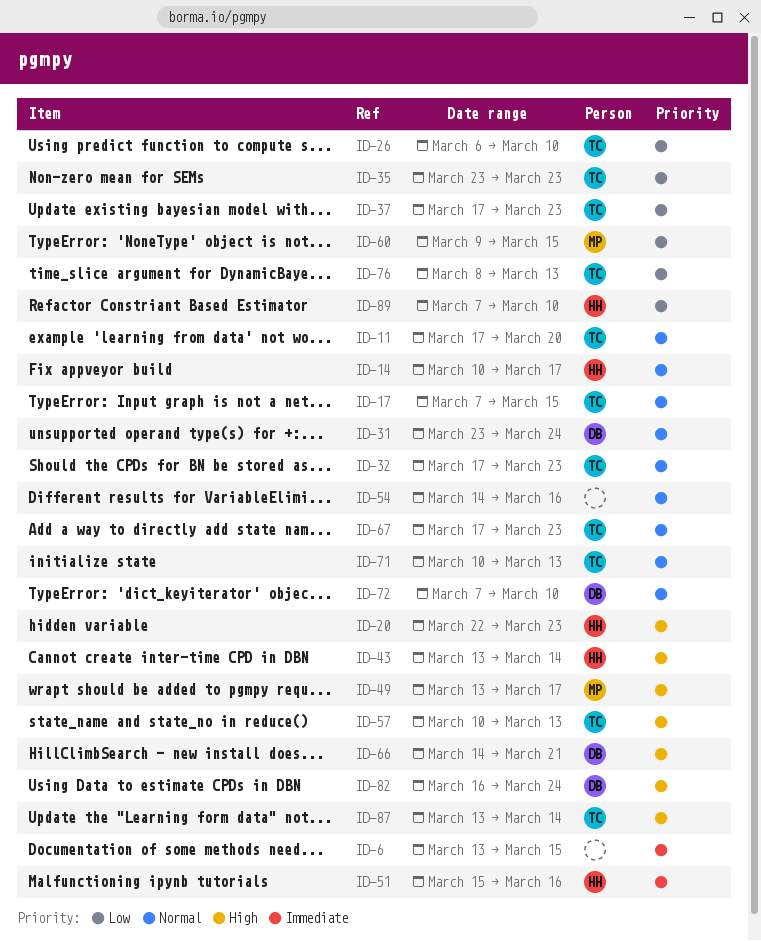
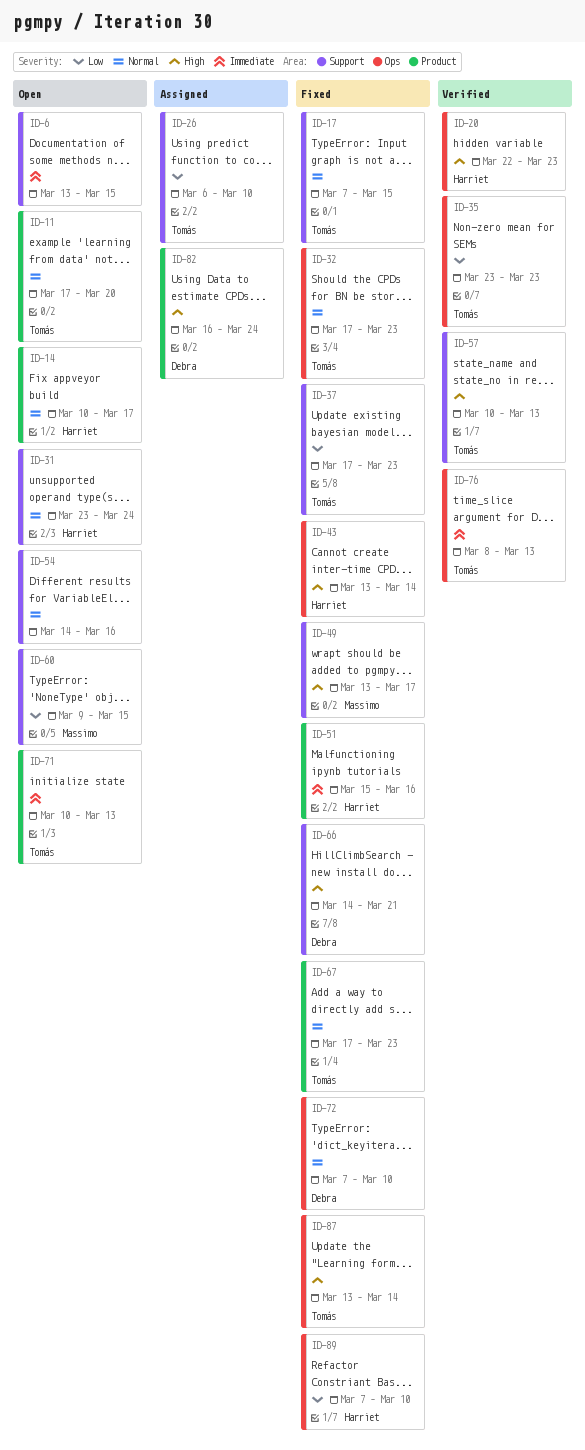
ID-31, owner: Debra -> Harriet
ID-71, priority: Normal -> Immediate
ID-76, priority: Low -> Immediate

